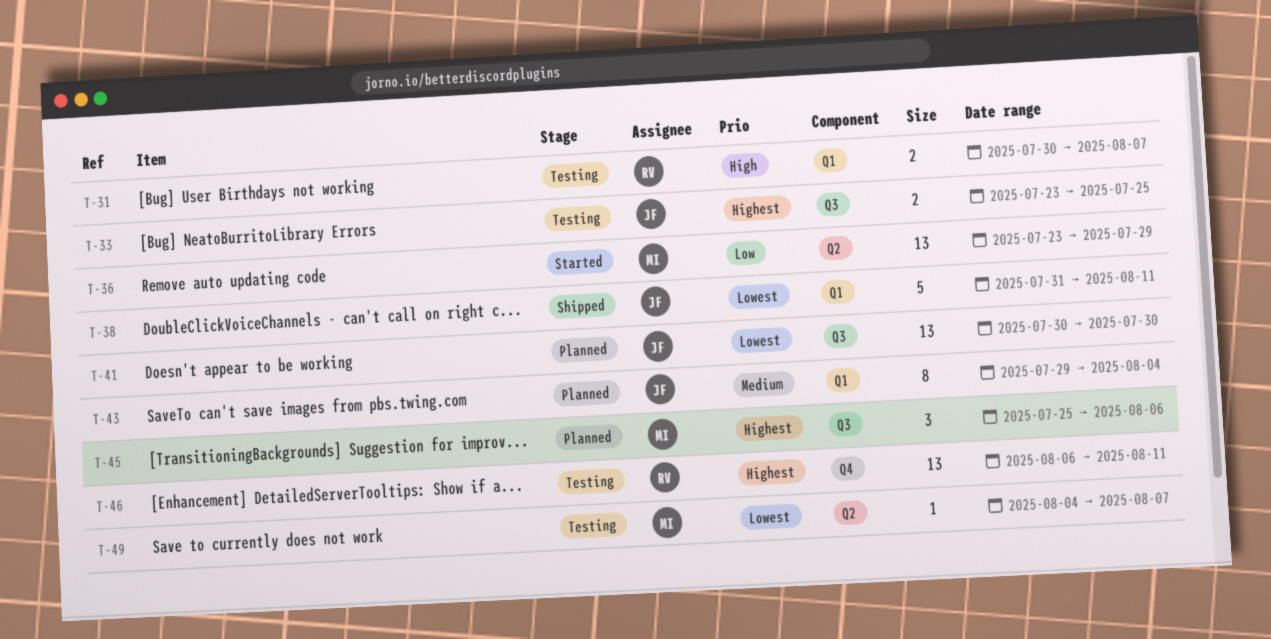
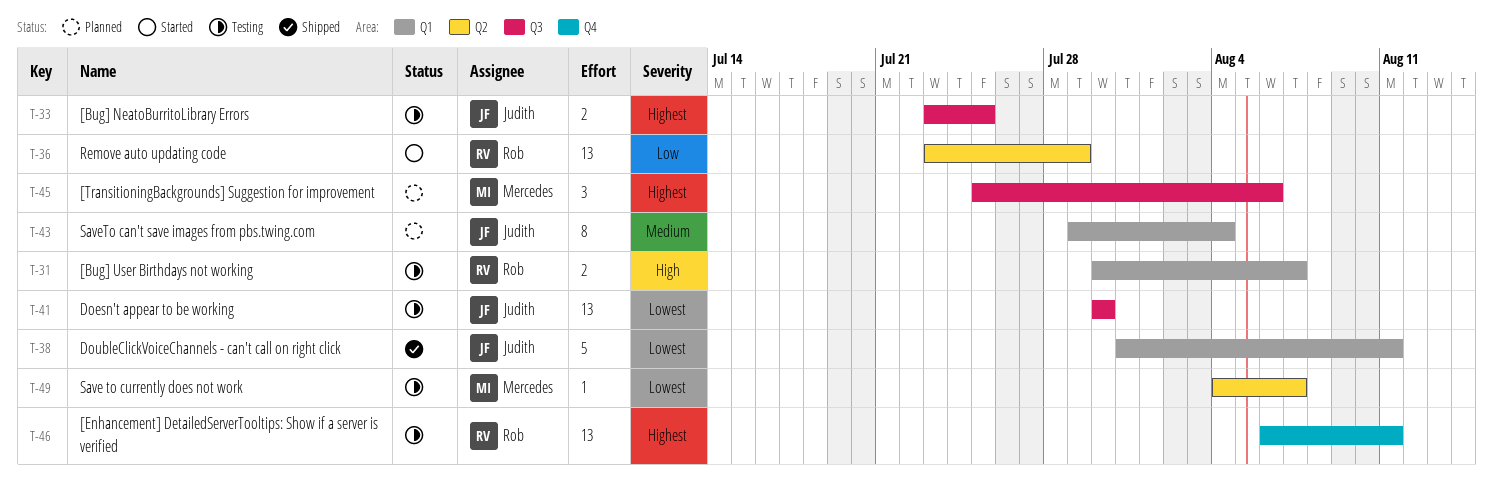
T-36, owner: Mercedes -> Rob
T-41, status: Planned -> Testing

